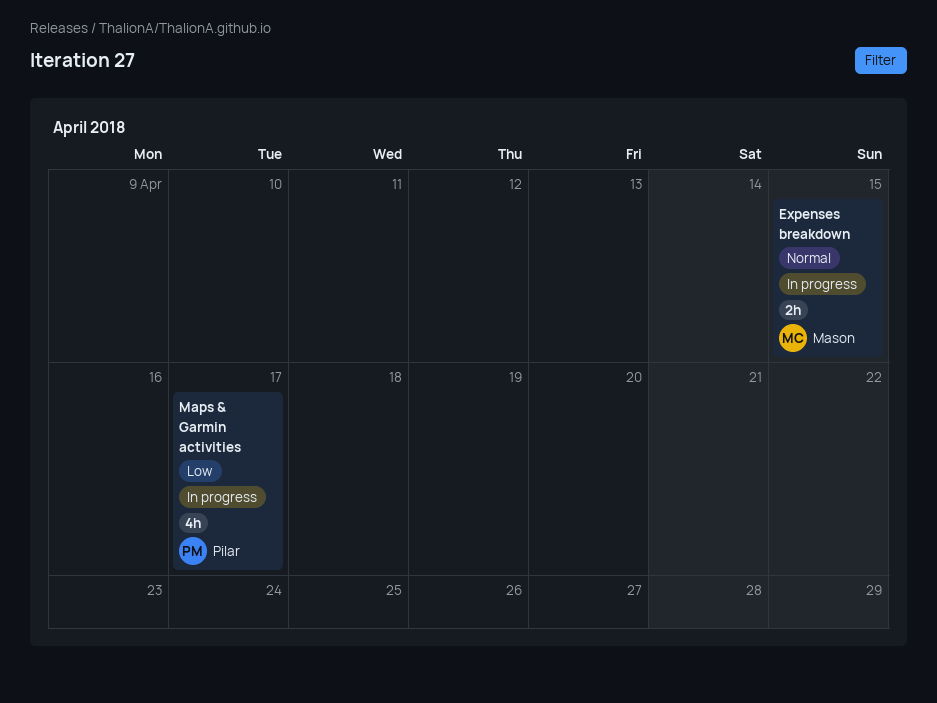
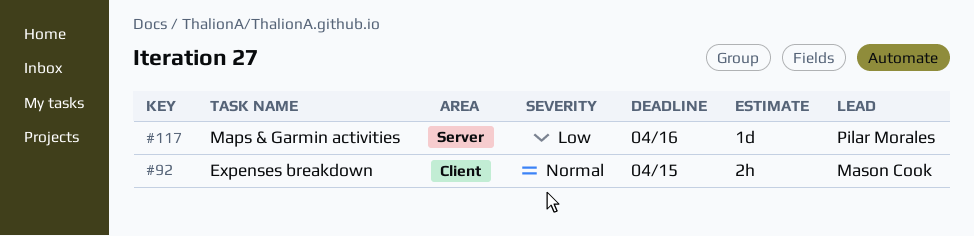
Maps & Garmin activities, estimate: 4h -> 1d
Maps & Garmin activities, due: Apr 17 -> Apr 16

